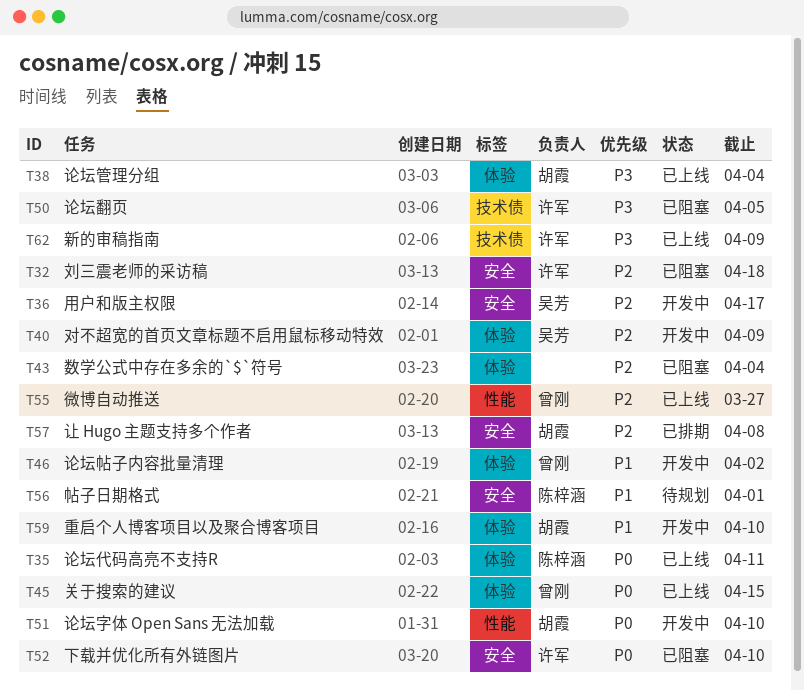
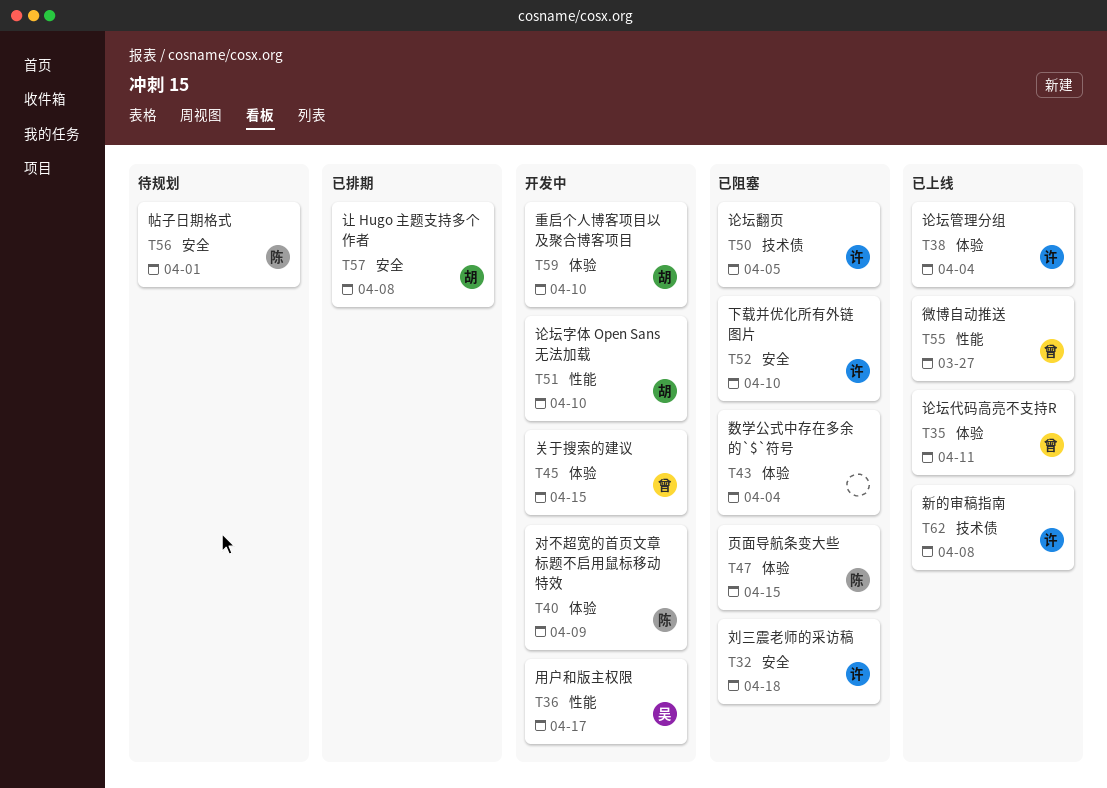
T35, owner: 陈梓涵 -> 曾刚
T36, label: 安全 -> 性能
T38, owner: 胡霞 -> 许军
T40, owner: 吴芳 -> 陈梓涵
T45, status: 已上线 -> 开发中
T46: present -> none
T47: none -> present
T62, due: Apr 9 -> Apr 8

